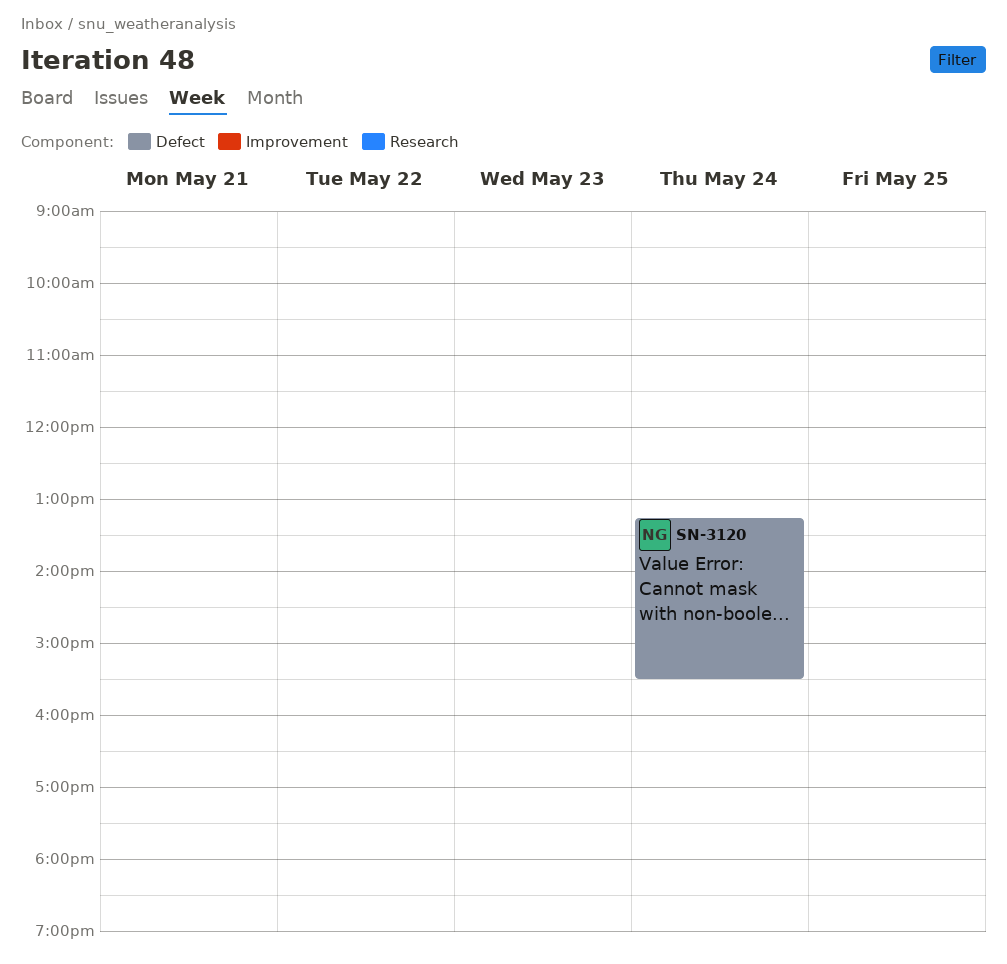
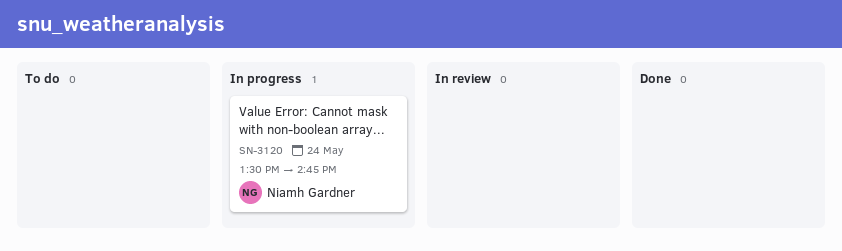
SN-3120, begins: 13:15 -> 13:30
SN-3120, ends: 15:30 -> 14:45

